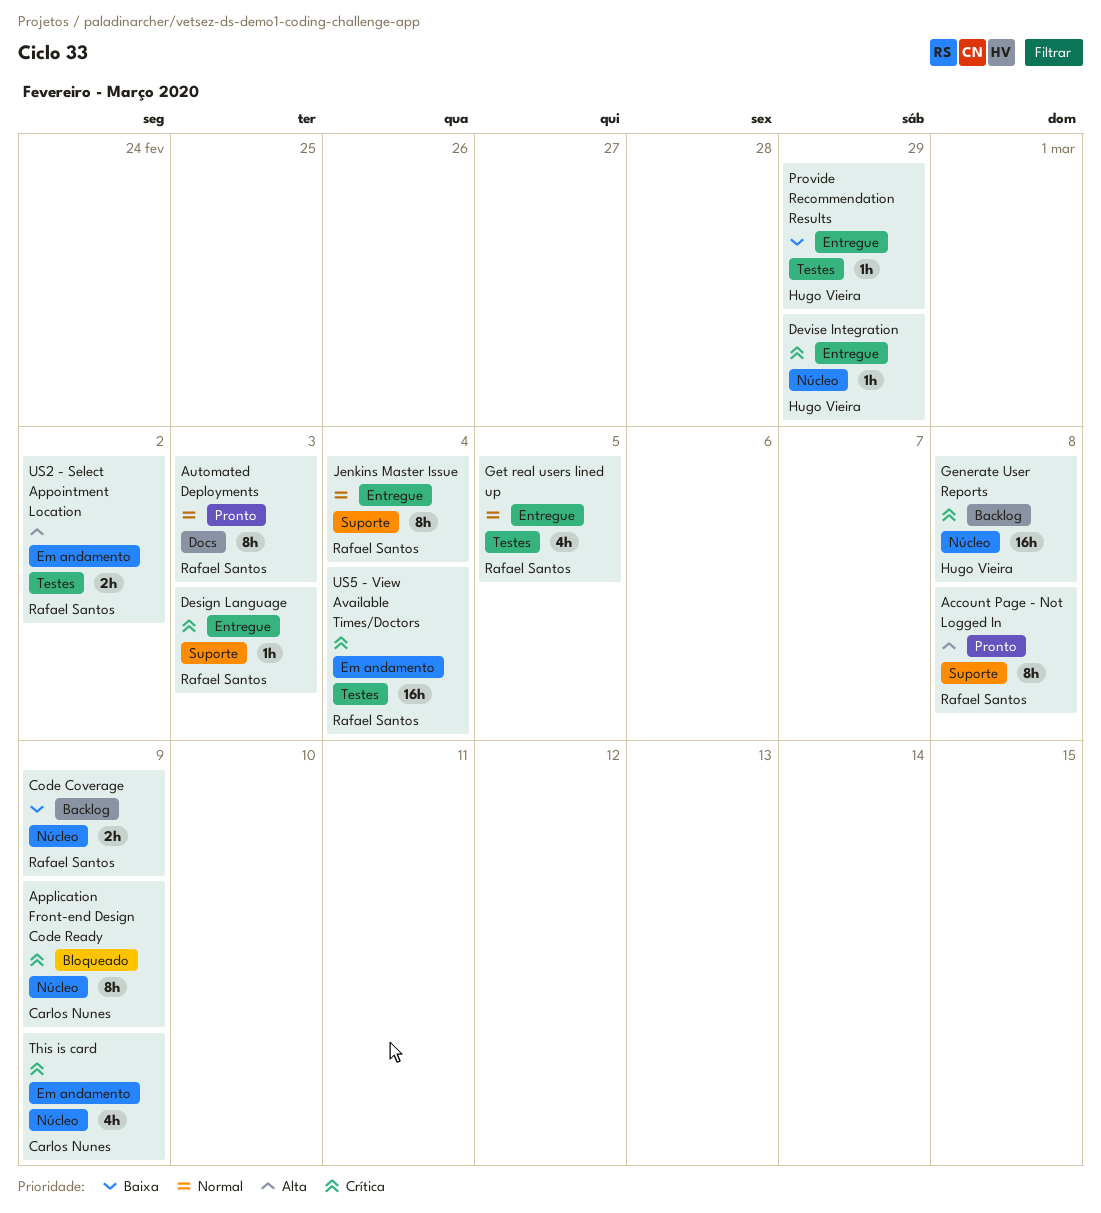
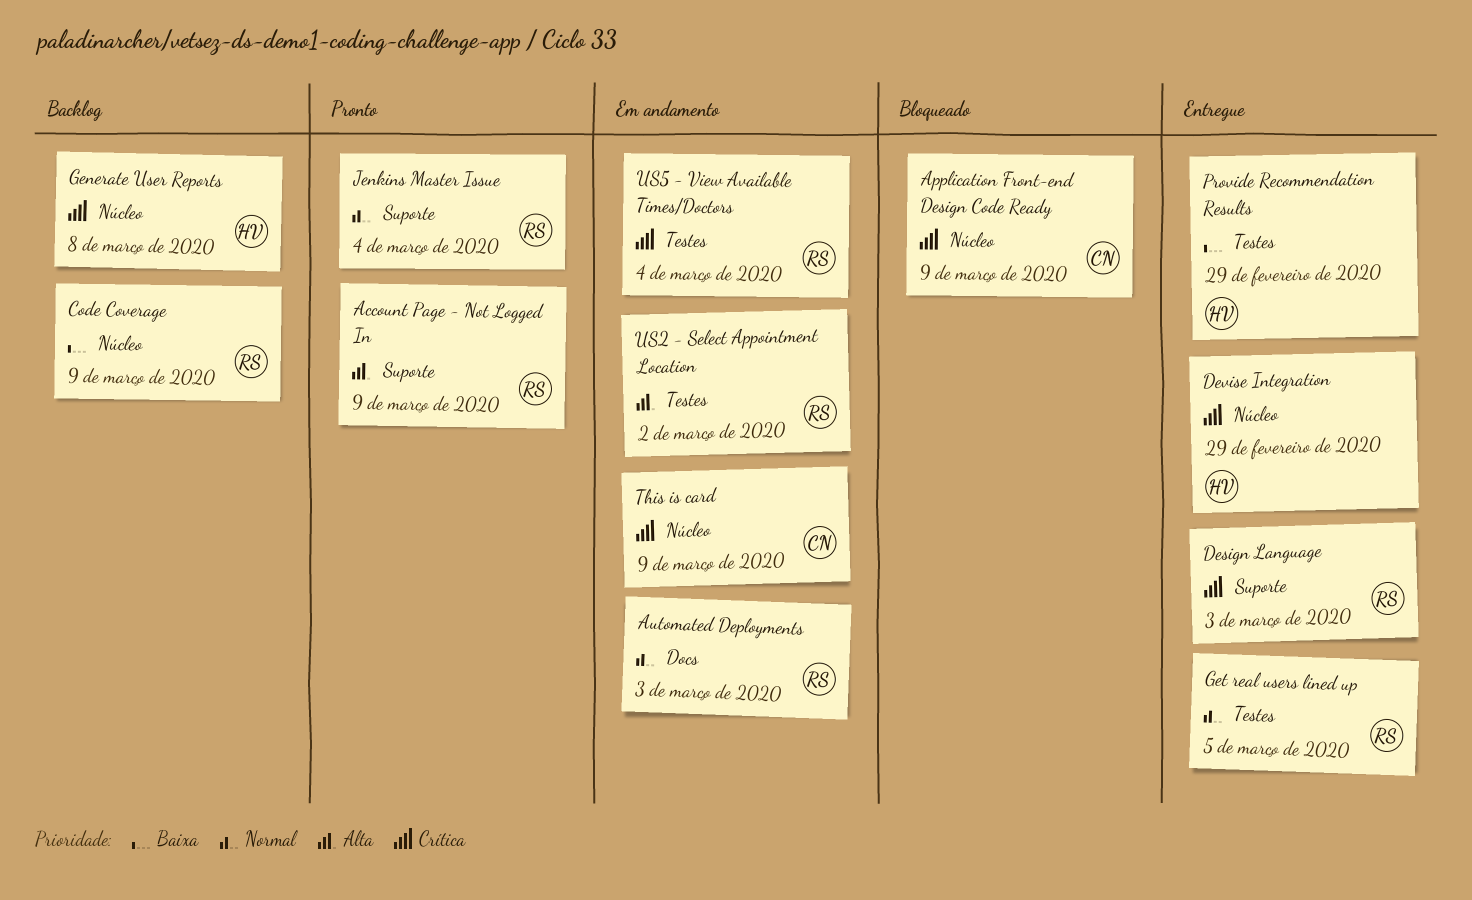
Account Page - Not Logged In, due: Mar 8 -> Mar 9
Automated Deployments, status: Pronto -> Em andamento
Jenkins Master Issue, status: Entregue -> Pronto

